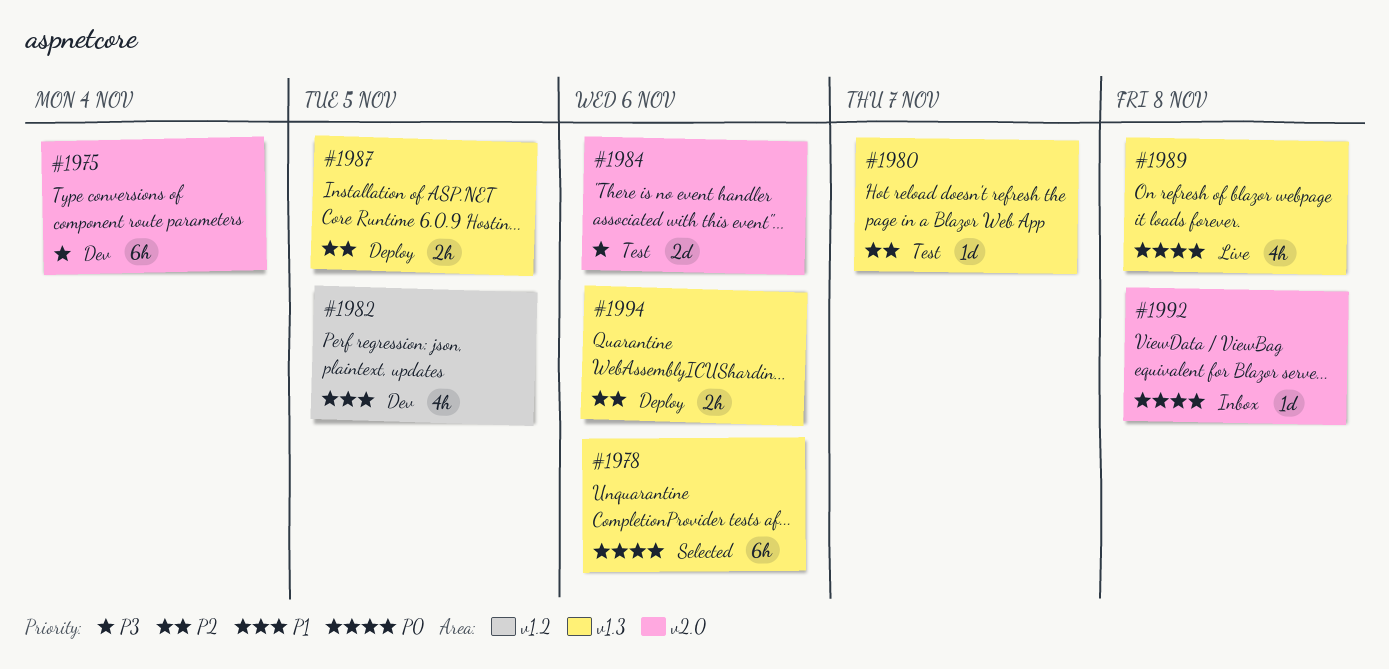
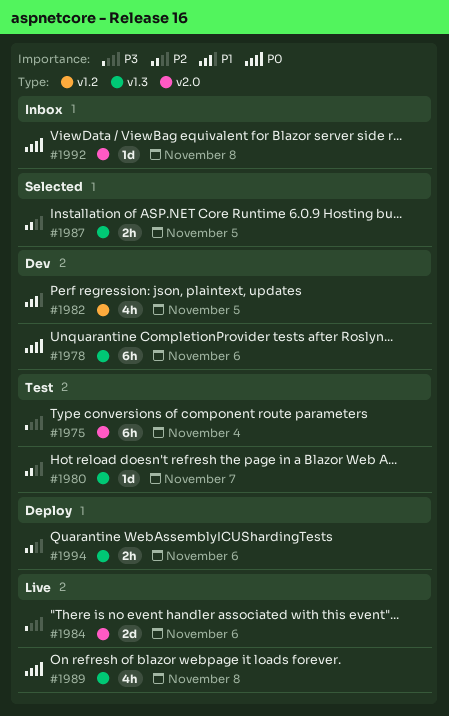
#1975, status: Dev -> Test
#1978, status: Selected -> Dev
#1984, status: Test -> Live
#1987, status: Deploy -> Selected

